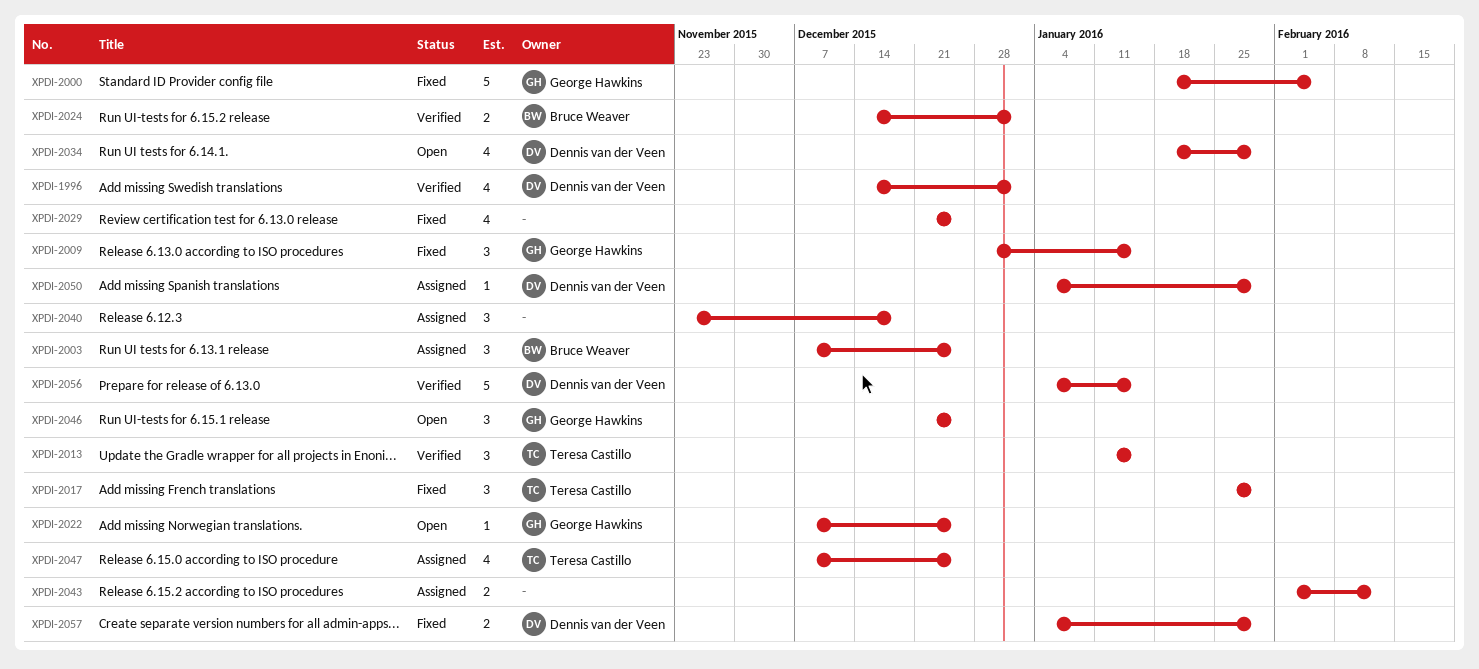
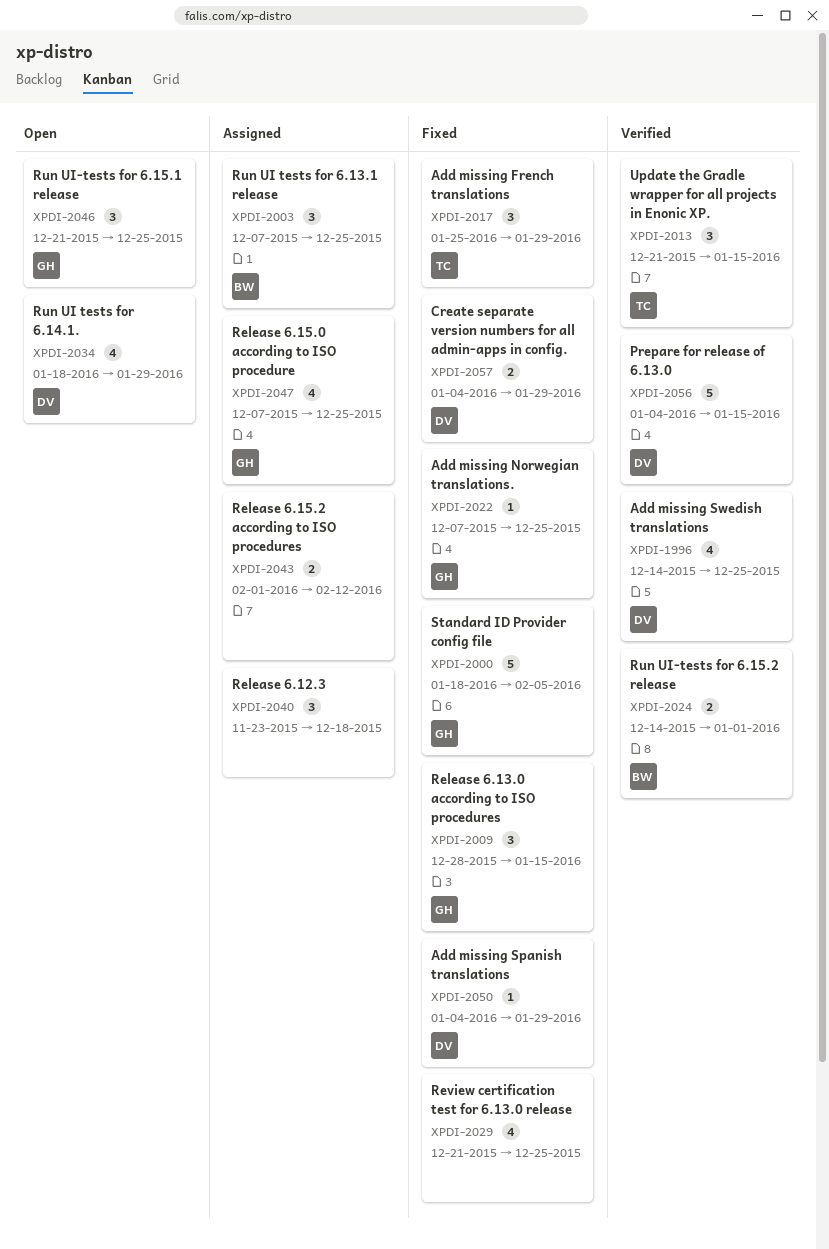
XPDI-1996, due: Jan 1 -> Dec 25
XPDI-2013, start: Jan 11 -> Dec 21
XPDI-2022, status: Open -> Fixed
XPDI-2047, owner: Teresa Castillo -> George Hawkins
XPDI-2050, status: Assigned -> Fixed

